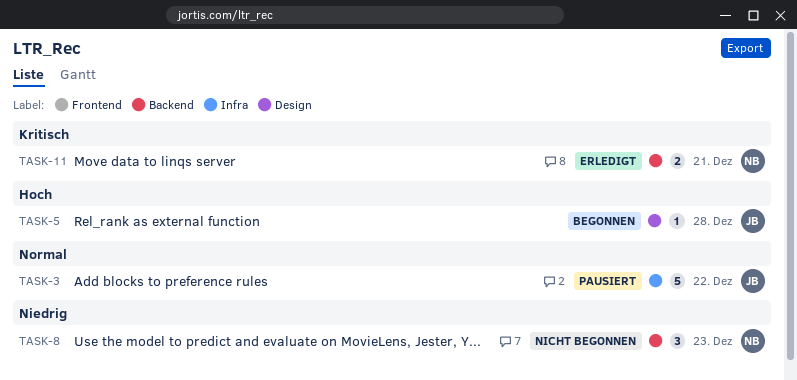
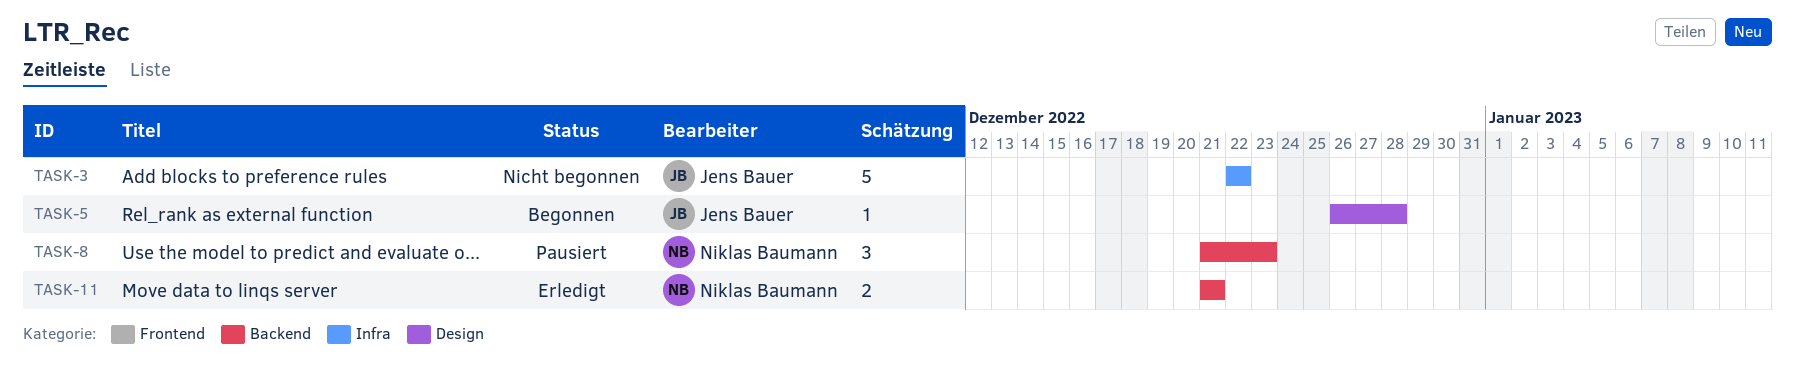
TASK-3, status: Pausiert -> Nicht begonnen
TASK-8, status: Nicht begonnen -> Pausiert

